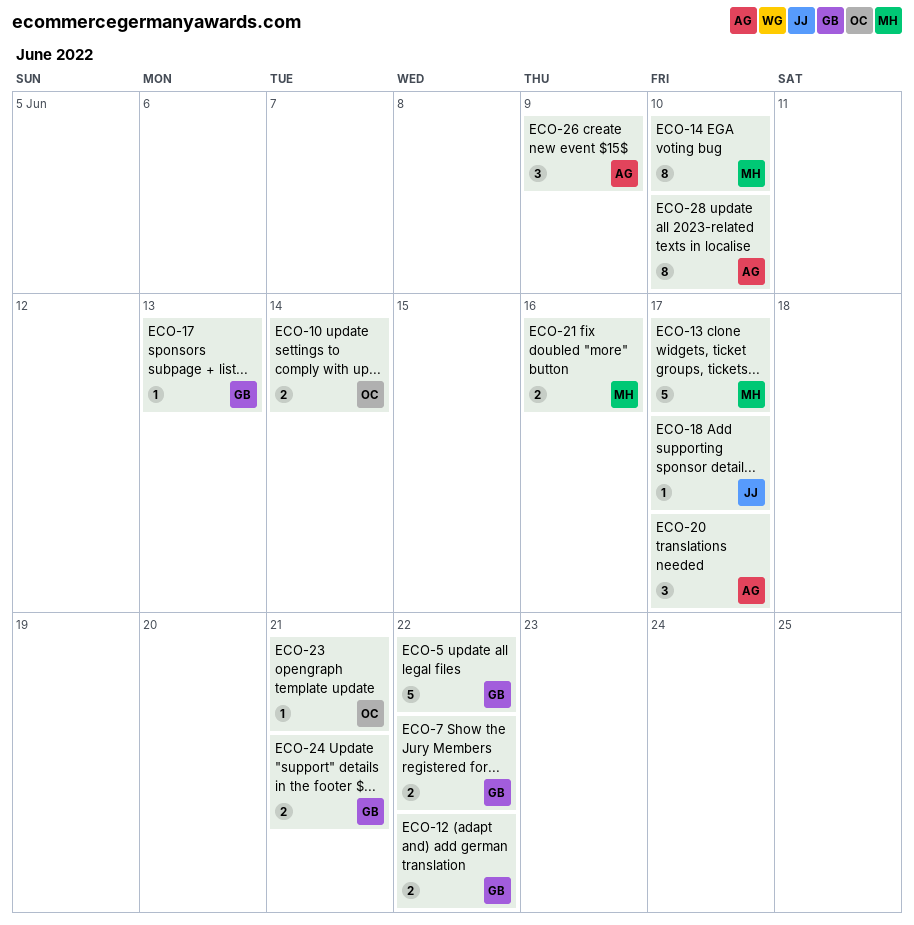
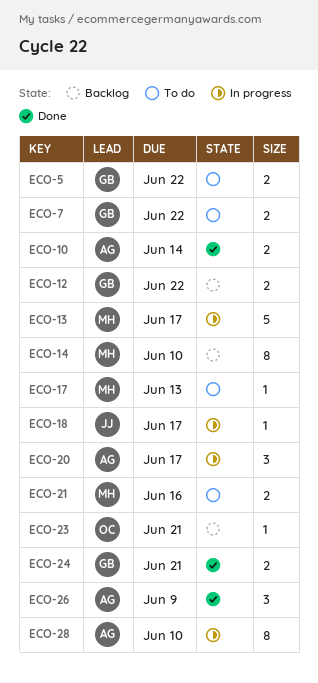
ECO-5, estimate: 5 -> 2
ECO-10, owner: OC -> AG
ECO-17, owner: GB -> MH

